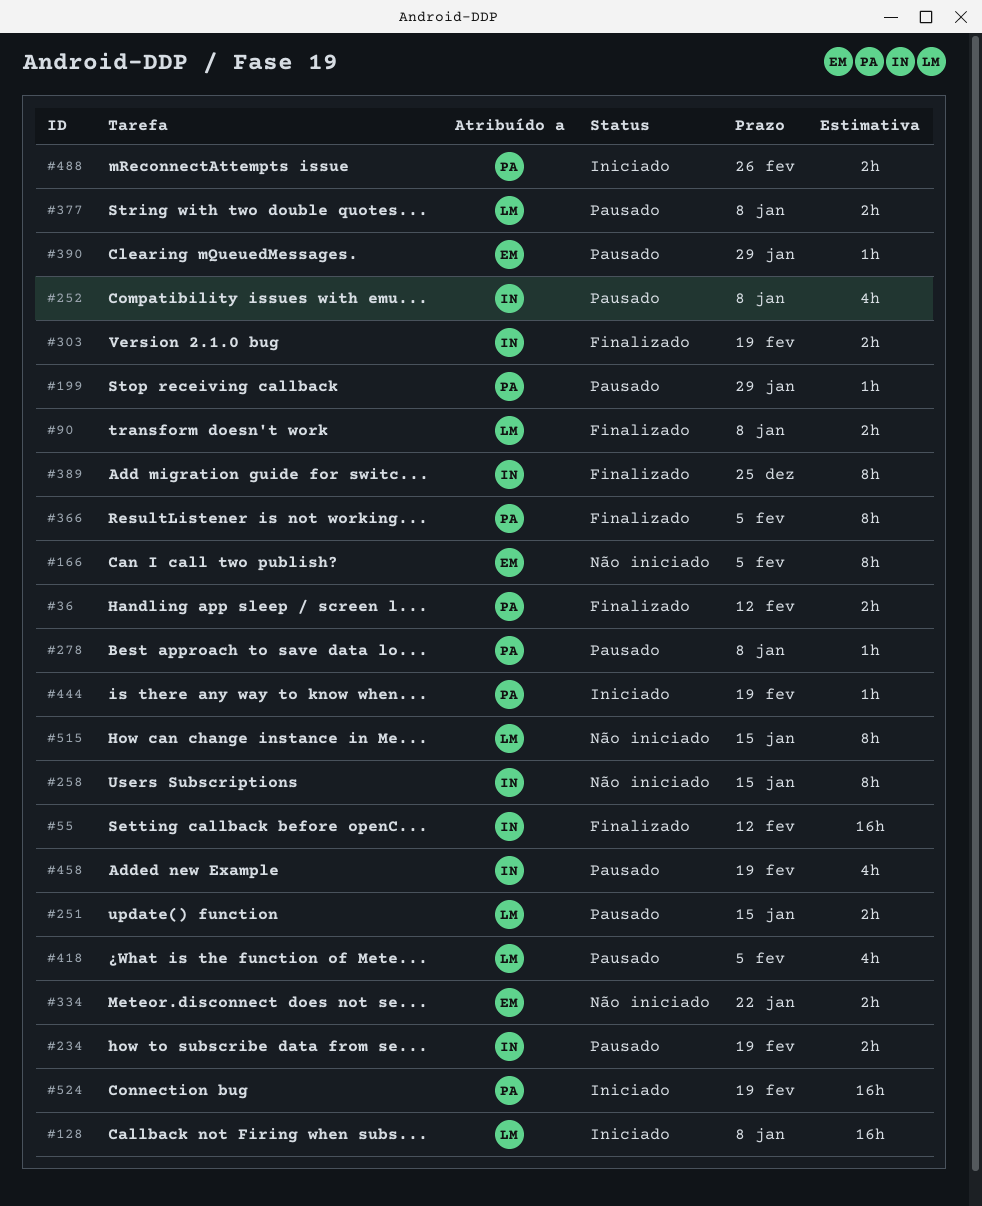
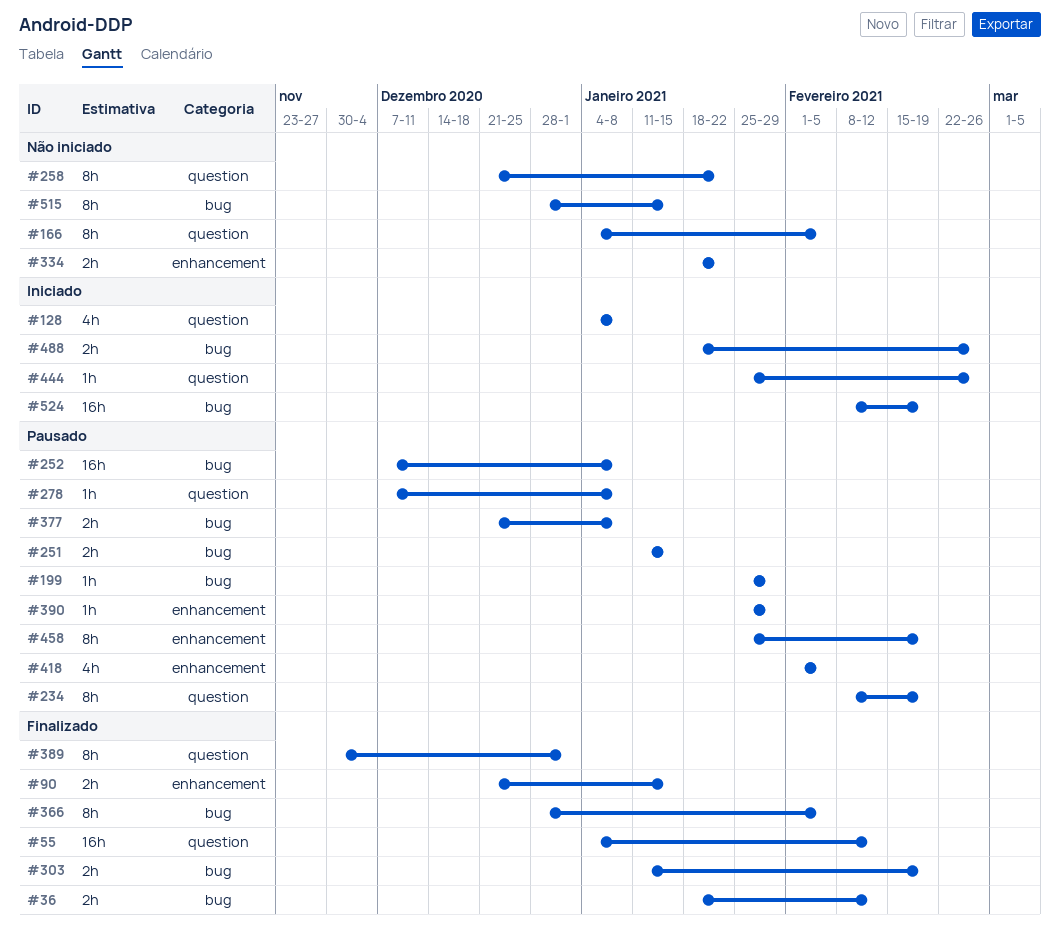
#90, due: Jan 8 -> Jan 15
#128, estimate: 16h -> 4h
#234, estimate: 2h -> 8h
#252, estimate: 4h -> 16h
#258, due: Jan 15 -> Jan 22
#389, due: Dec 25 -> Jan 1
#444, due: Feb 19 -> Feb 26
#458, estimate: 4h -> 8h

